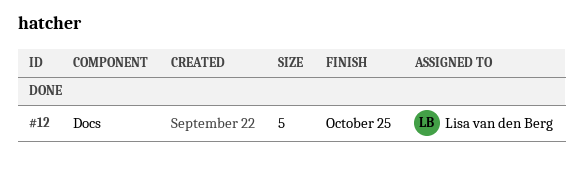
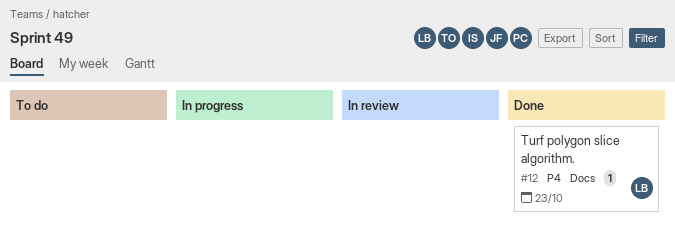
#12, estimate: 5 -> 1
#12, due: Oct 25 -> Oct 23

